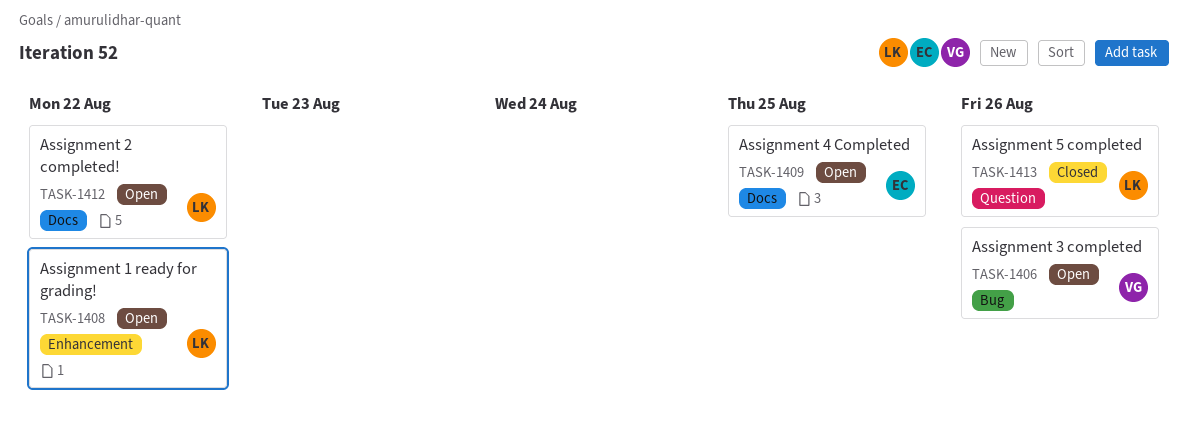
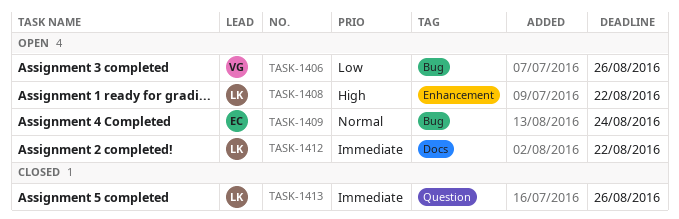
TASK-1409, label: Docs -> Bug
TASK-1409, due: Aug 25 -> Aug 24

